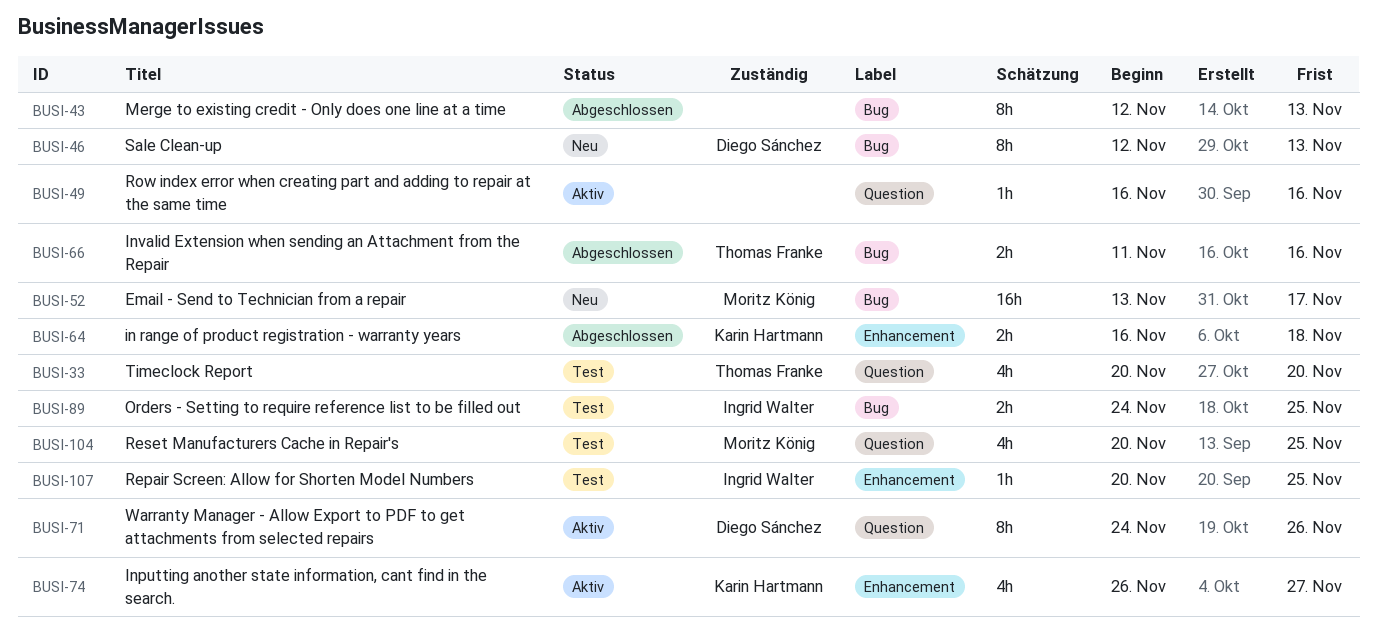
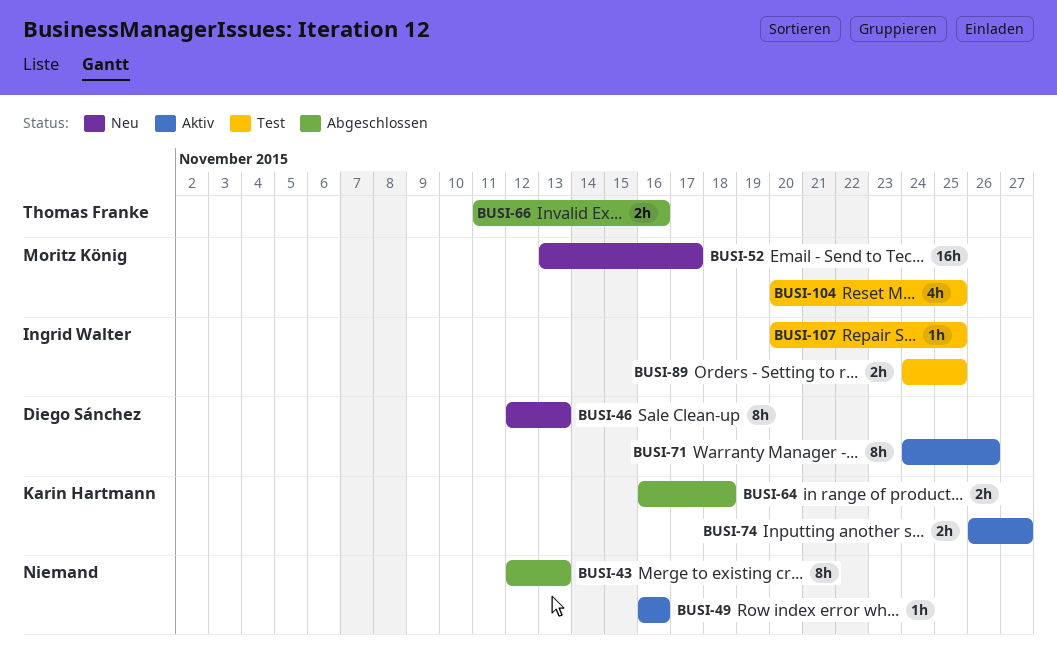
BUSI-33: present -> none
BUSI-74, estimate: 4h -> 2h

